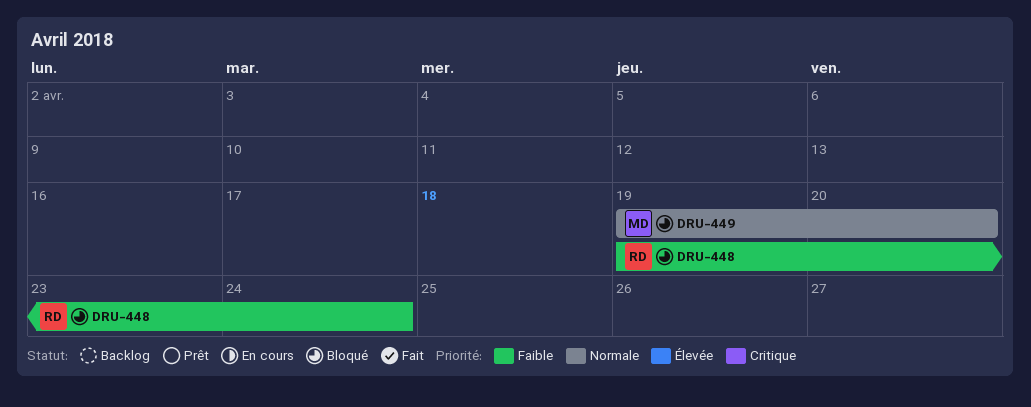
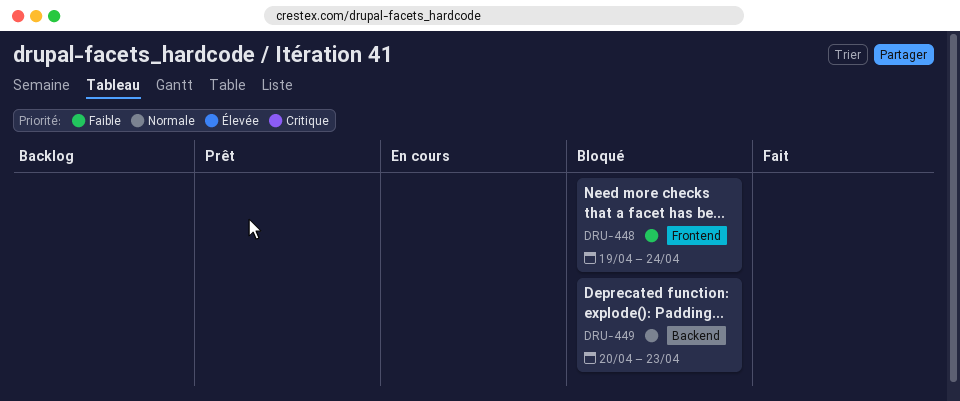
DRU-449, start: Apr 19 -> Apr 20
DRU-449, due: Apr 20 -> Apr 23

